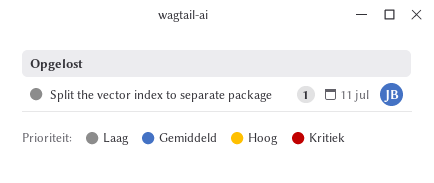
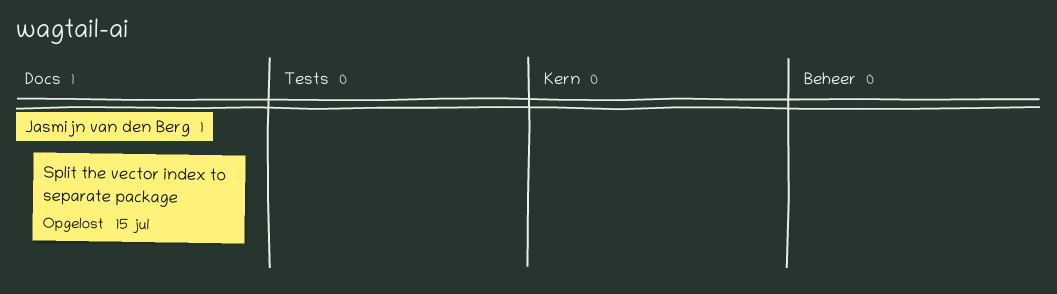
Split the vector index to separate package, due: Jul 11 -> Jul 15

